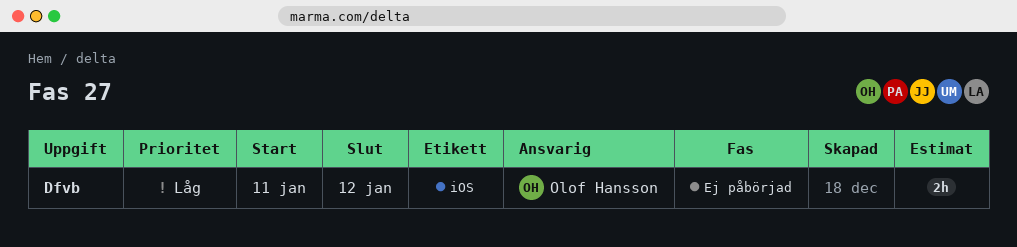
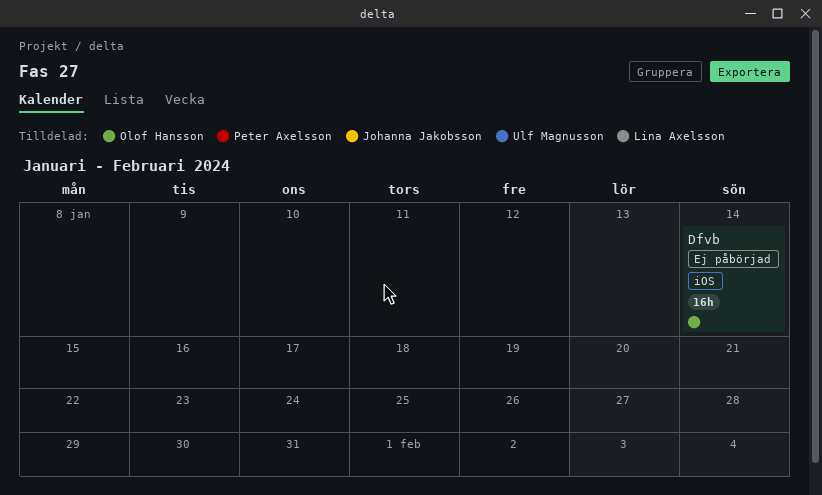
Dfvb, estimate: 2h -> 16h
Dfvb, due: Jan 12 -> Jan 14

